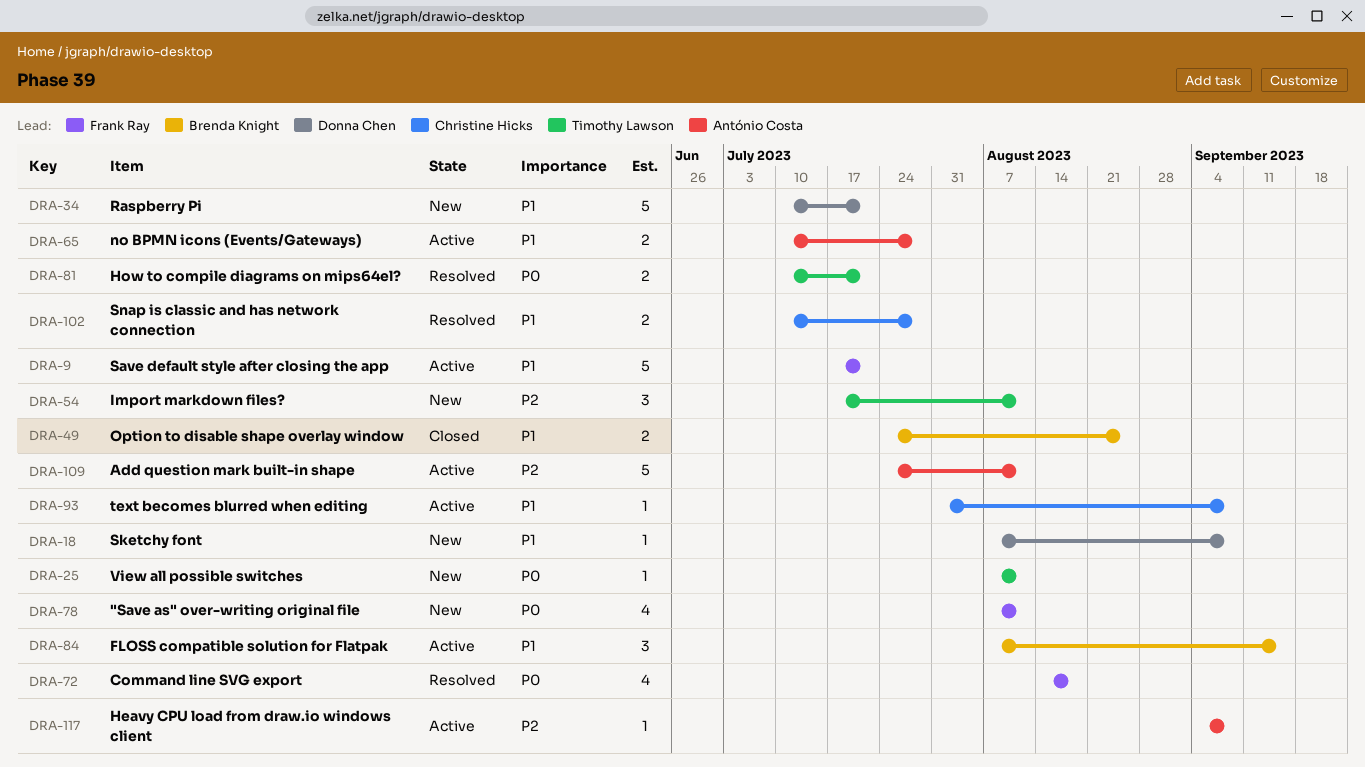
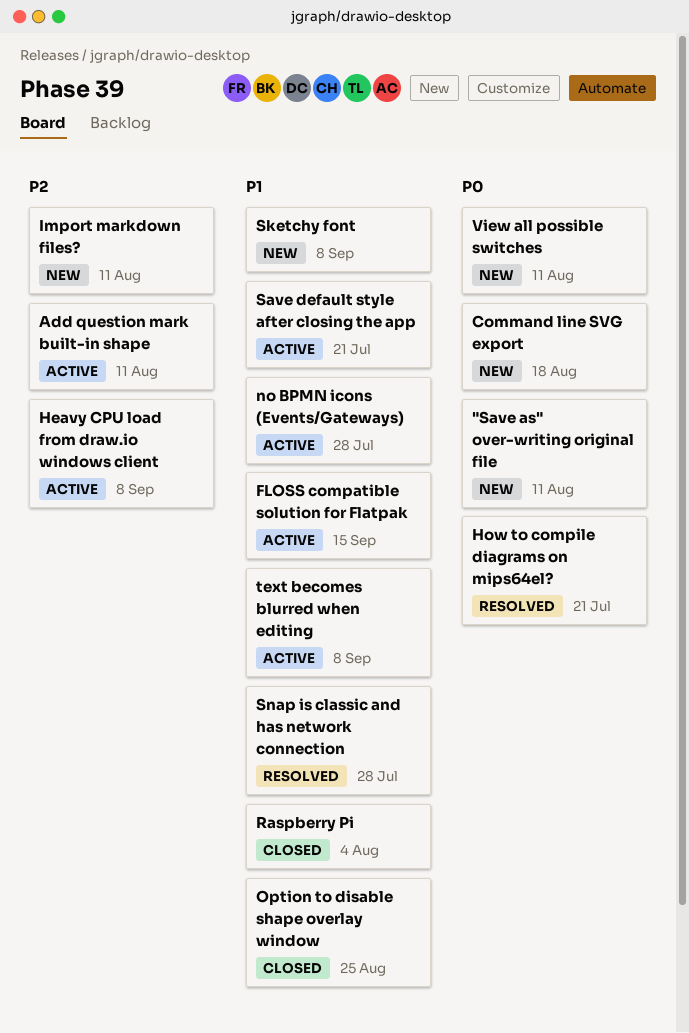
Command line SVG export, status: Resolved -> New
Raspberry Pi, status: New -> Closed
Raspberry Pi, due: Jul 21 -> Aug 4

